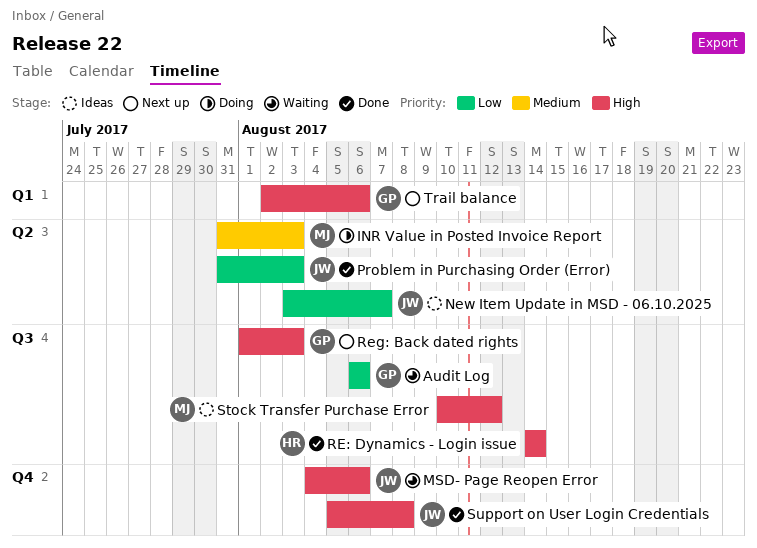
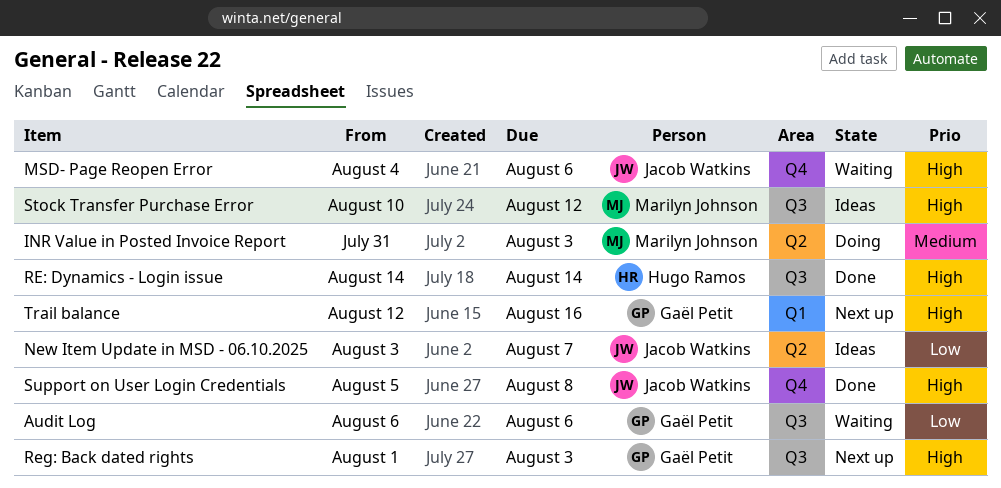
Problem in Purchasing Order (Error): present -> none
Trail balance, start: Aug 2 -> Aug 12
Trail balance, due: Aug 6 -> Aug 16

